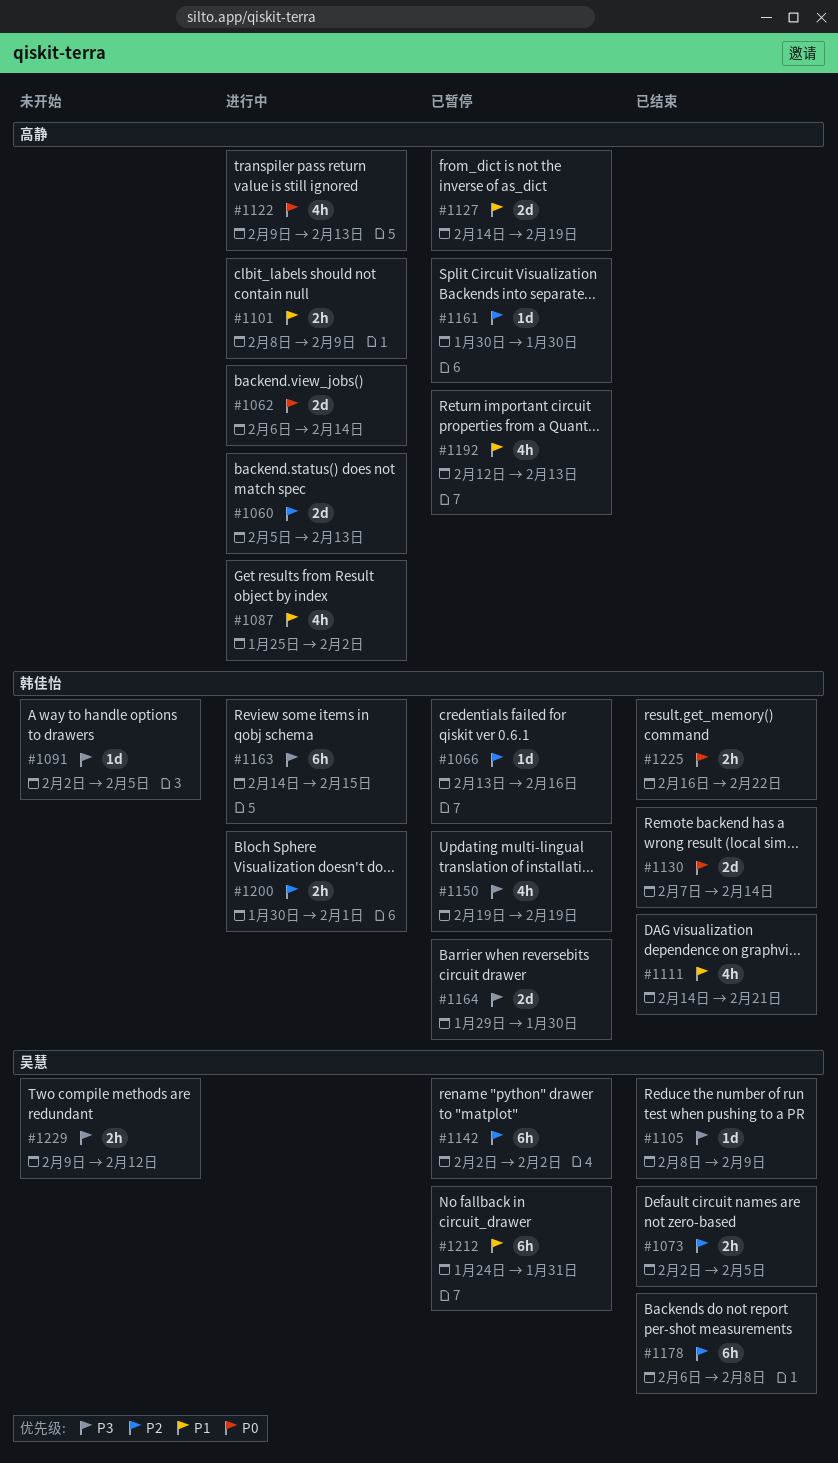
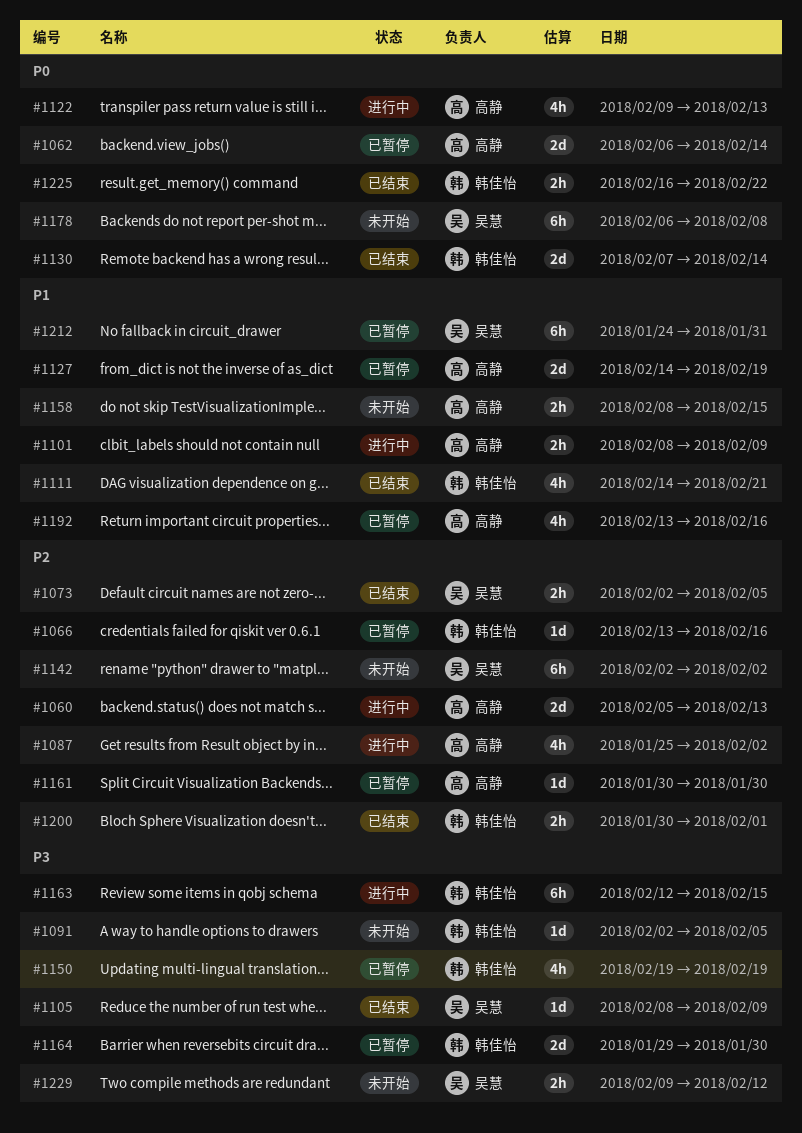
#1062, status: 进行中 -> 已暂停
#1087, priority: P1 -> P2
#1142, status: 已暂停 -> 未开始
#1158: none -> present
#1163, start: Feb 14 -> Feb 12
#1178, status: 已结束 -> 未开始
#1178, priority: P2 -> P0
#1192, start: Feb 12 -> Feb 13
#1192, due: Feb 13 -> Feb 16
#1200, status: 进行中 -> 已结束

